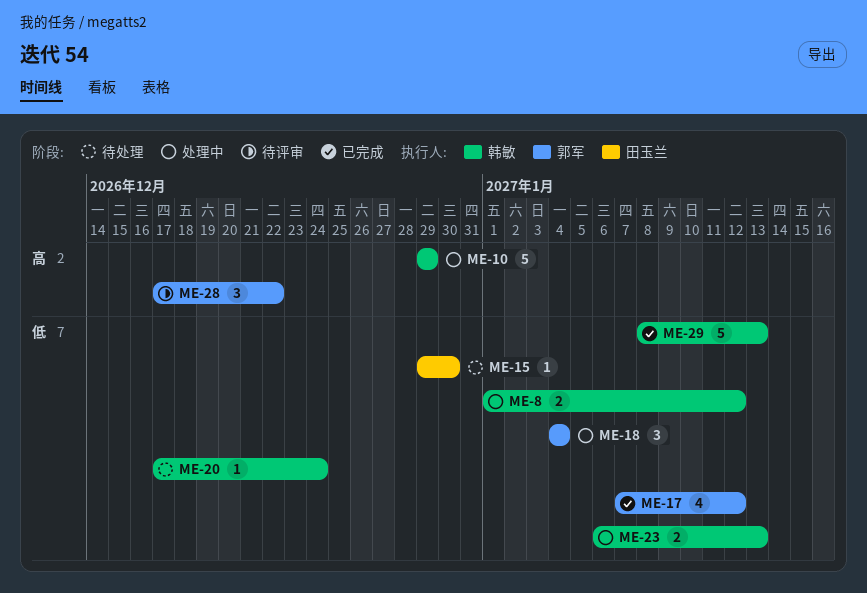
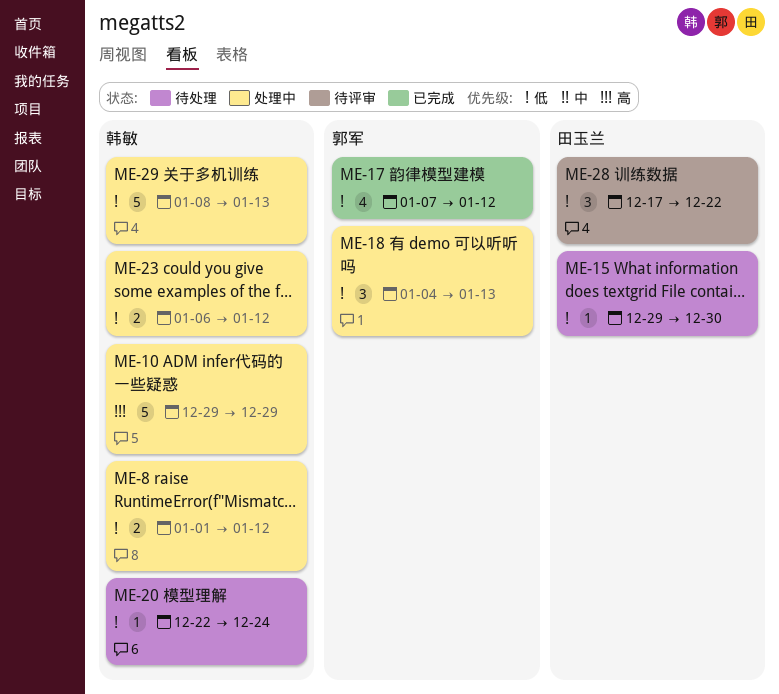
ME-18, due: Jan 4 -> Jan 13
ME-20, start: Dec 17 -> Dec 22
ME-23, due: Jan 13 -> Jan 12
ME-28, owner: 郭军 -> 田玉兰
ME-28, priority: 高 -> 低
ME-29, status: 已完成 -> 处理中

